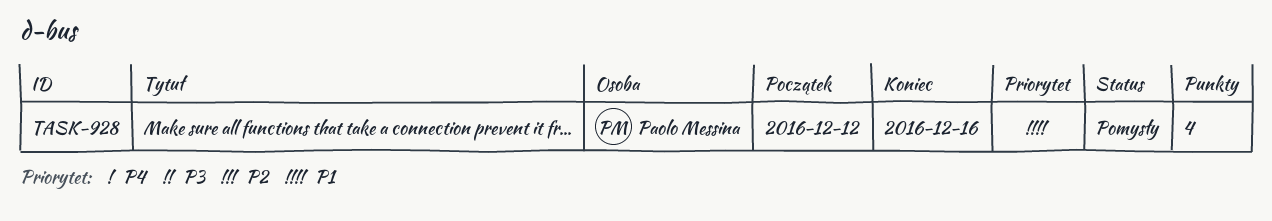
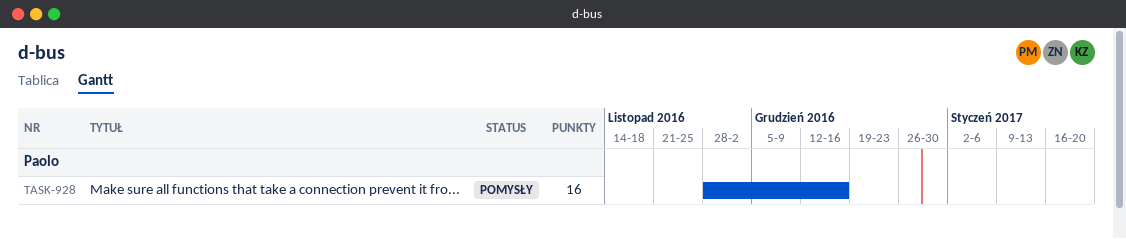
TASK-928, estimate: 4 -> 16
TASK-928, start: Dec 12 -> Nov 28

